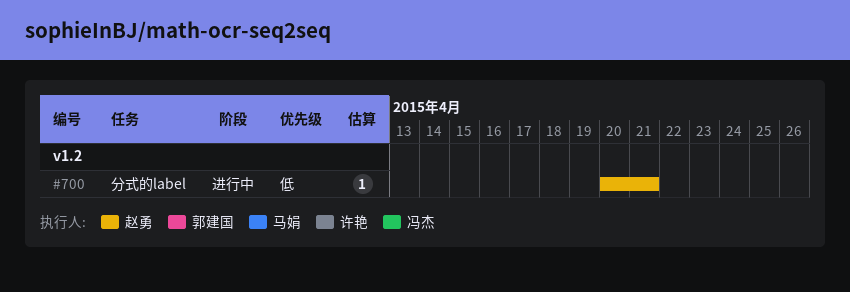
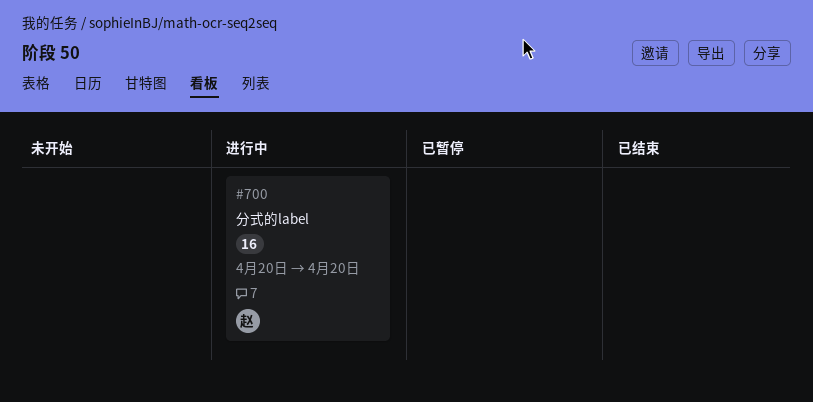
#700, estimate: 1 -> 16
#700, due: Apr 21 -> Apr 20

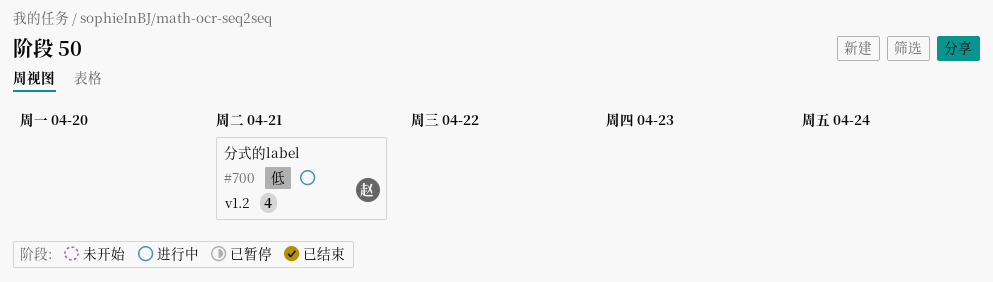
#700, estimate: 16 -> 4
#700, due: Apr 20 -> Apr 21

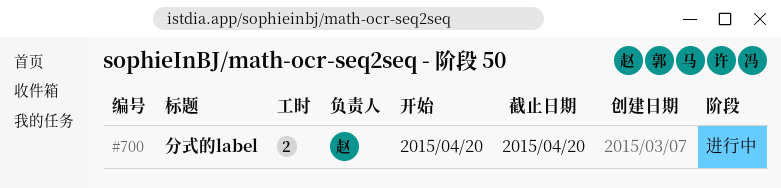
#700, estimate: 4 -> 2
#700, due: Apr 21 -> Apr 20

